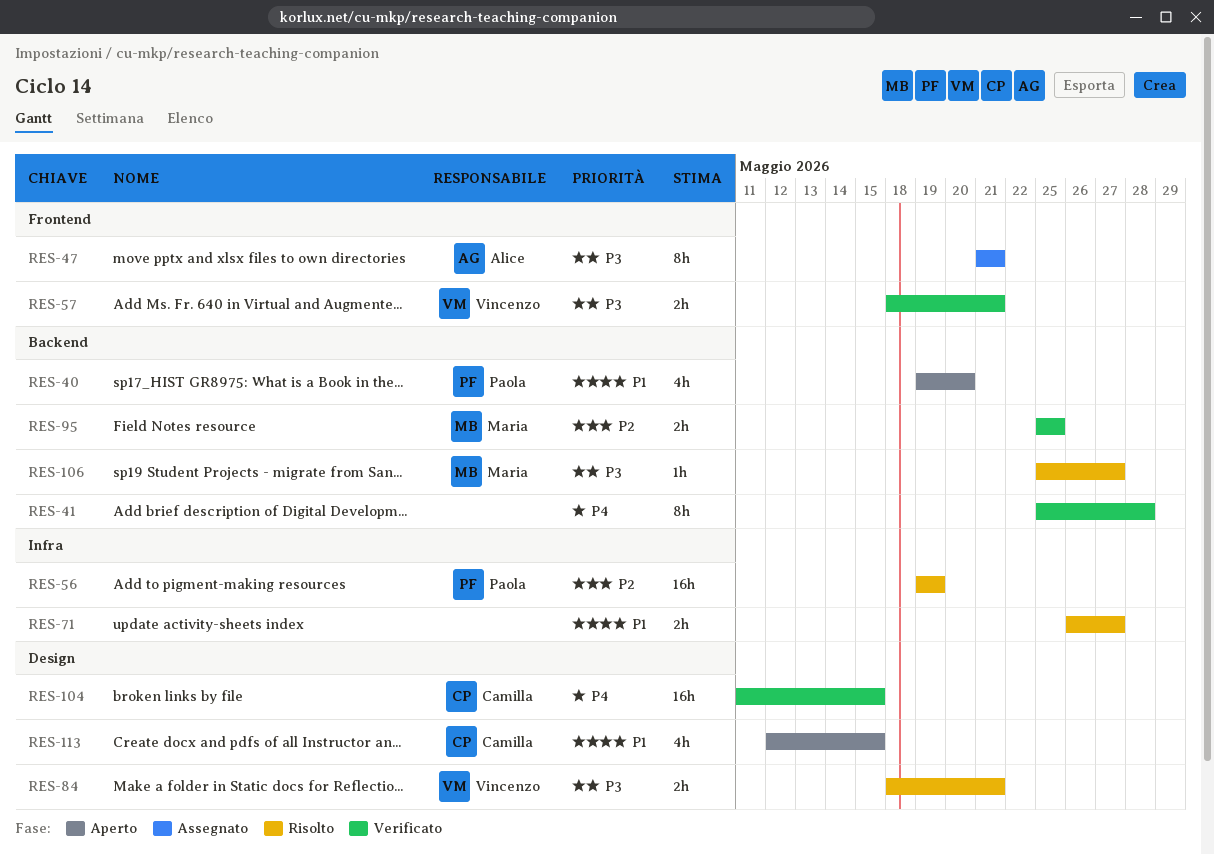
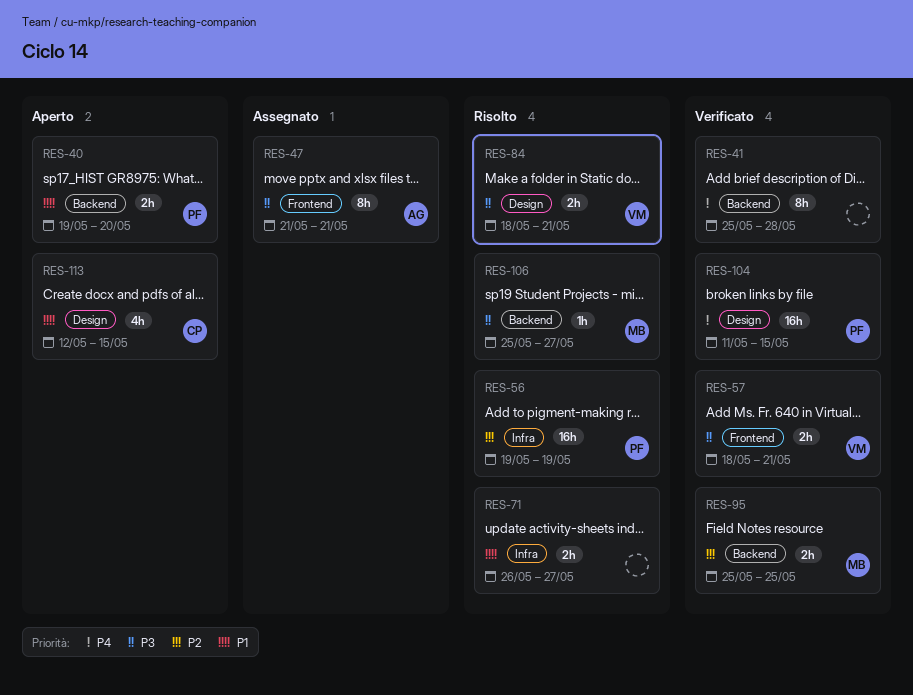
RES-40, estimate: 4h -> 2h
RES-104, owner: Camilla -> Paola

